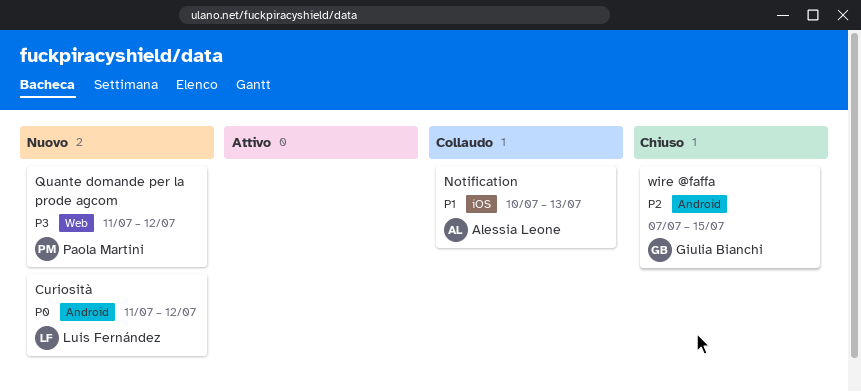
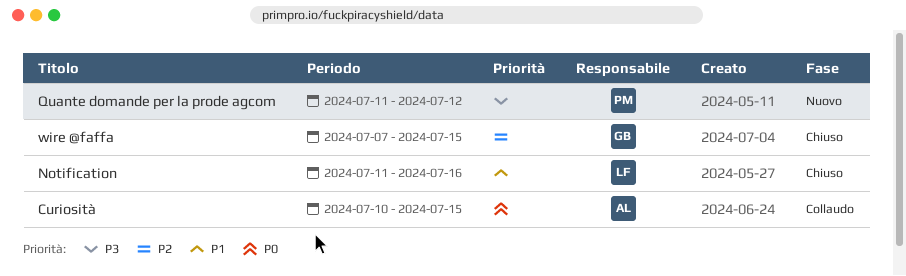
Curiosità, status: Nuovo -> Collaudo
Curiosità, owner: Luis Fernández -> Alessia Leone
Curiosità, start: Jul 11 -> Jul 10
Curiosità, due: Jul 12 -> Jul 15
Notification, status: Collaudo -> Chiuso
Notification, owner: Alessia Leone -> Luis Fernández
Notification, start: Jul 10 -> Jul 11
Notification, due: Jul 13 -> Jul 16

